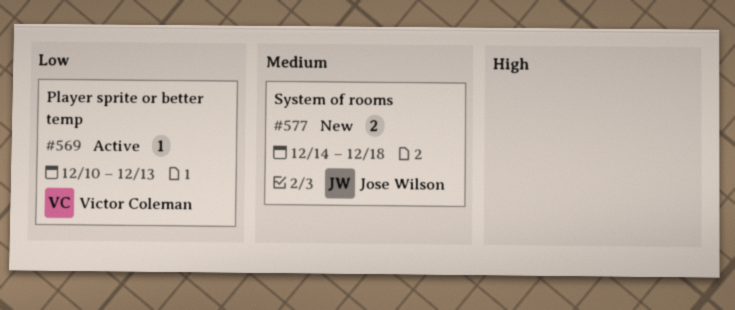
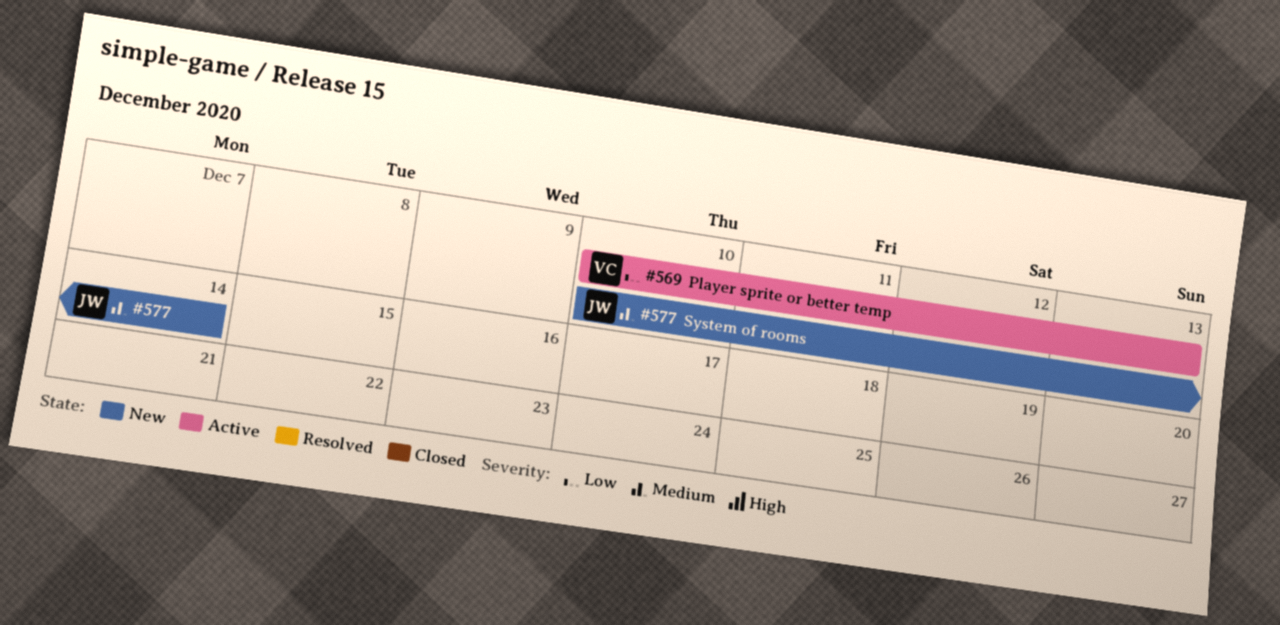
#577, start: Dec 14 -> Dec 10
#577, due: Dec 18 -> Dec 14

